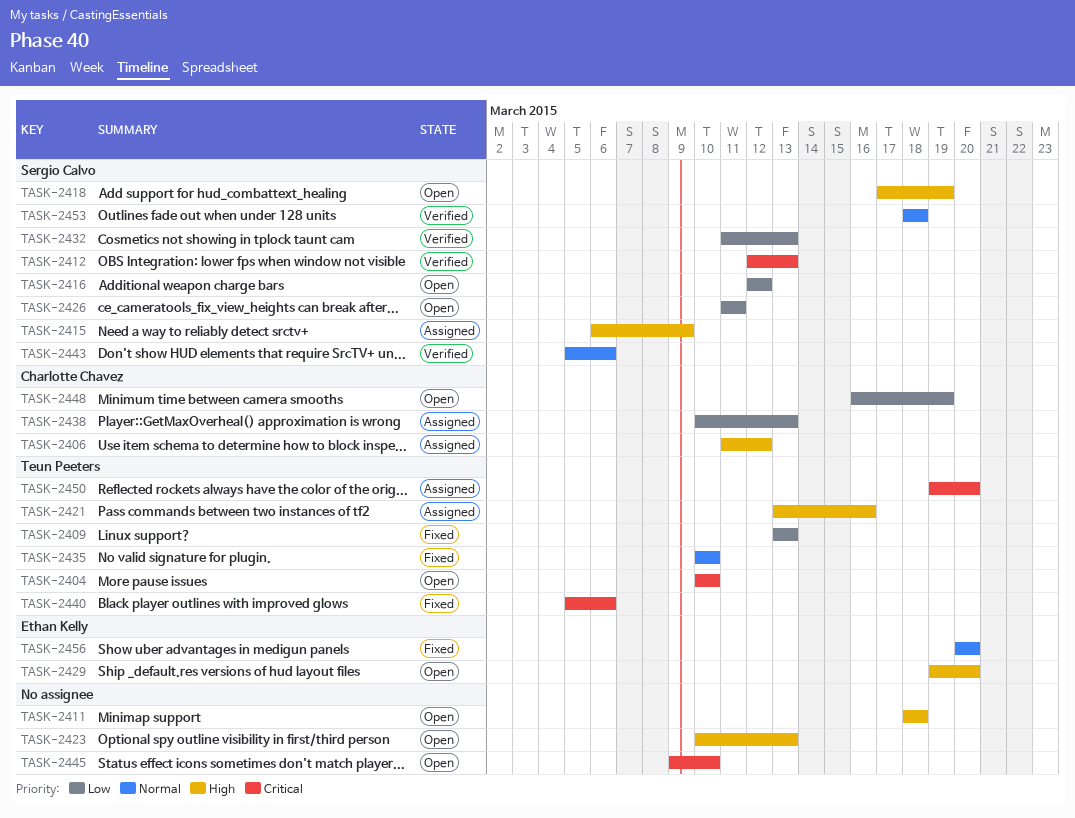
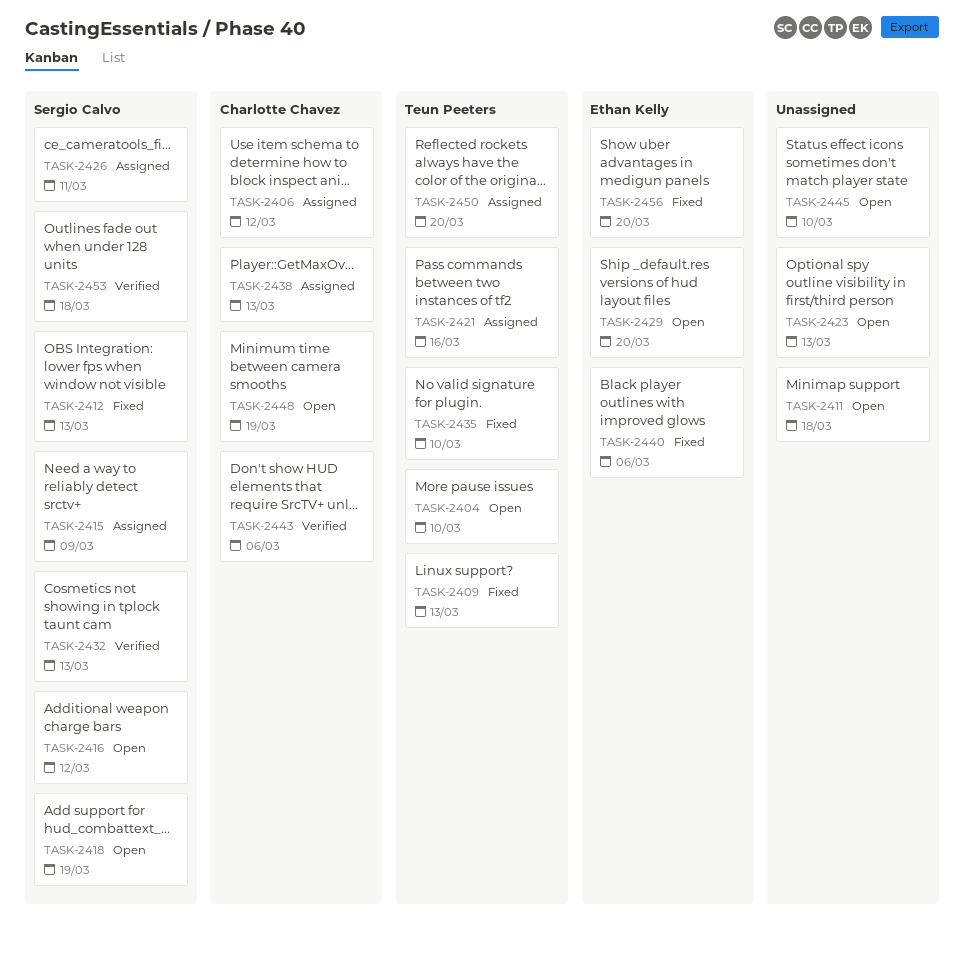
TASK-2412, status: Verified -> Fixed
TASK-2426, status: Open -> Assigned
TASK-2440, owner: Teun Peeters -> Ethan Kelly
TASK-2443, owner: Sergio Calvo -> Charlotte Chavez

